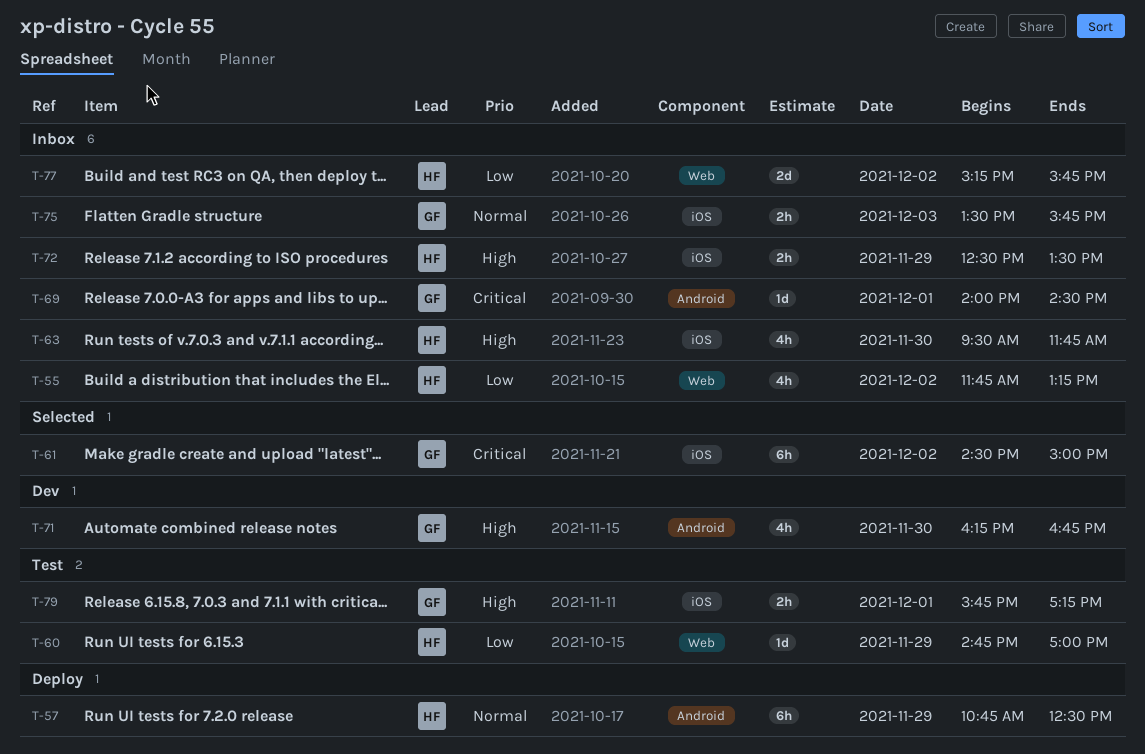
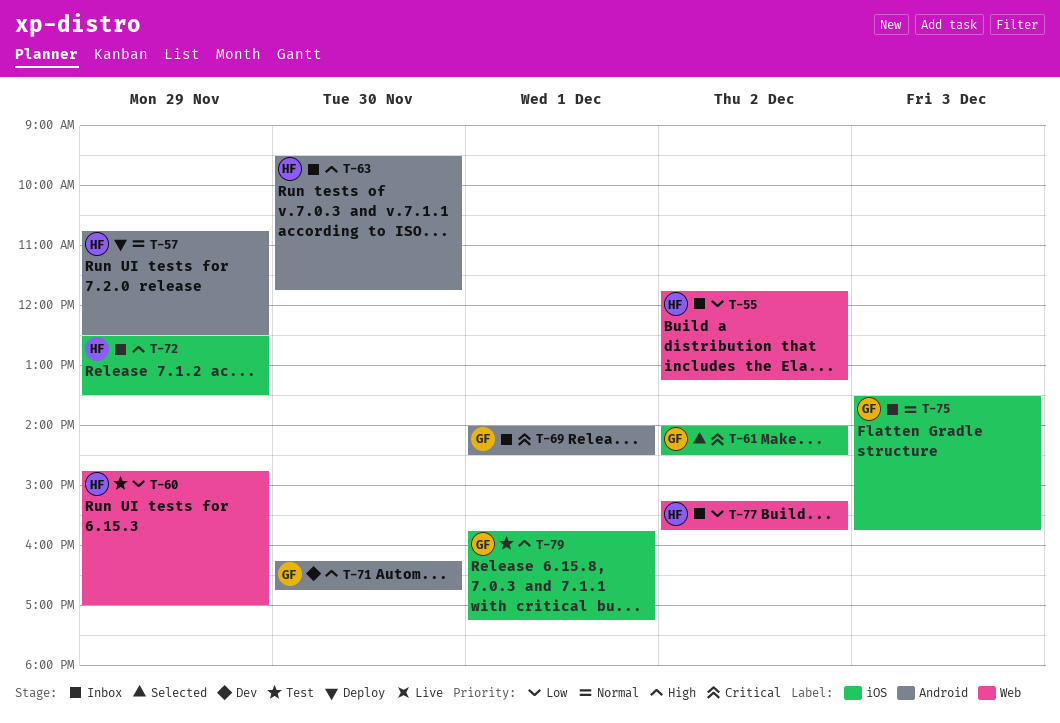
T-61, begins: 14:30 -> 14:00
T-61, ends: 15:00 -> 14:30
T-63, label: iOS -> Android

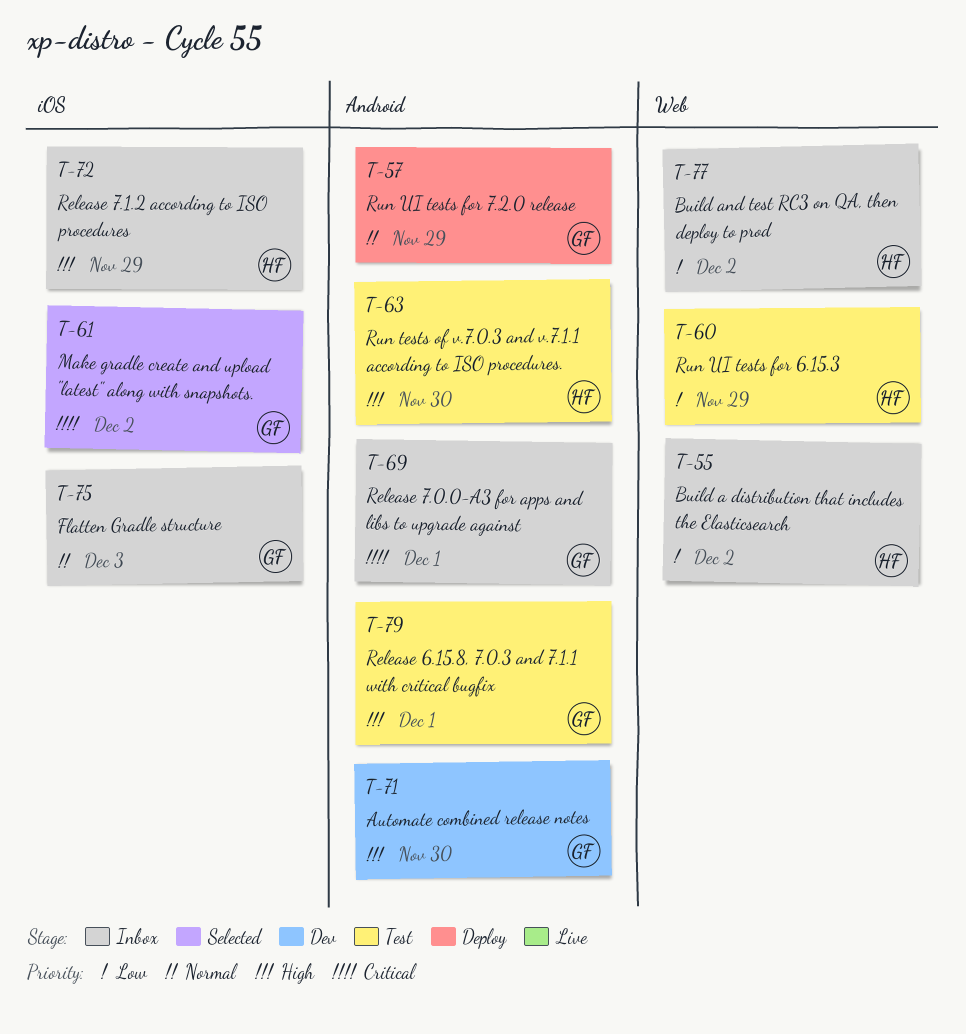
T-57, owner: HF -> GF
T-63, status: Inbox -> Test
T-79, label: iOS -> Android

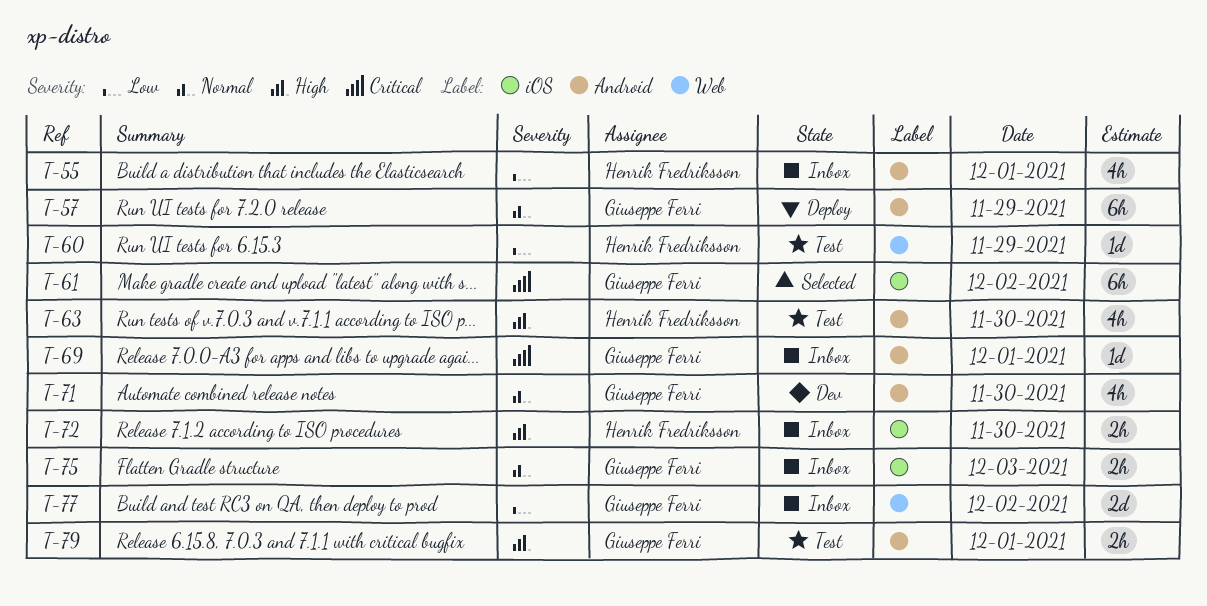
T-55, label: Web -> Android
T-55, day: Dec 2 -> Dec 1
T-71, priority: High -> Normal
T-72, day: Nov 29 -> Nov 30
T-77, owner: Henrik Fredriksson -> Giuseppe Ferri

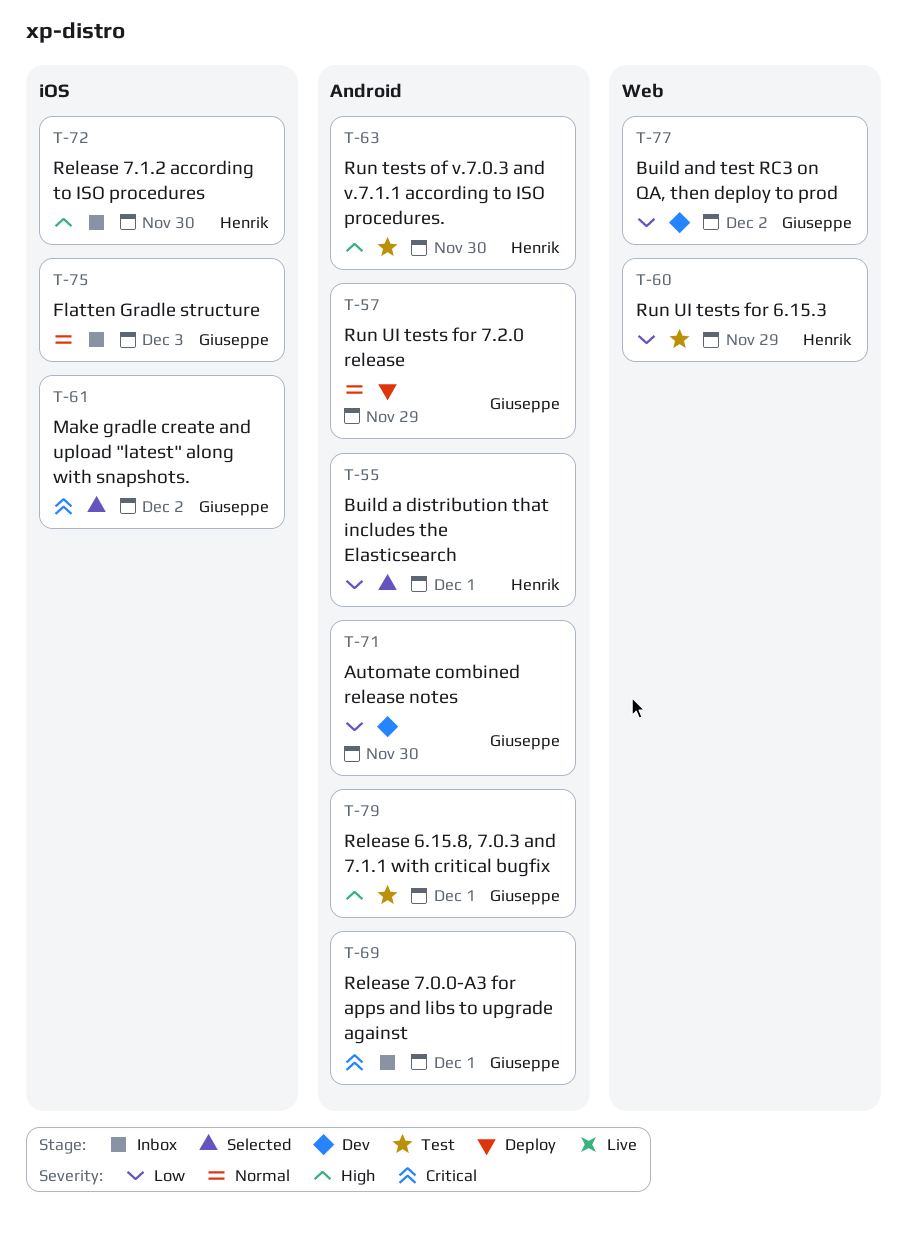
T-55, status: Inbox -> Selected
T-71, priority: Normal -> Low
T-77, status: Inbox -> Dev

